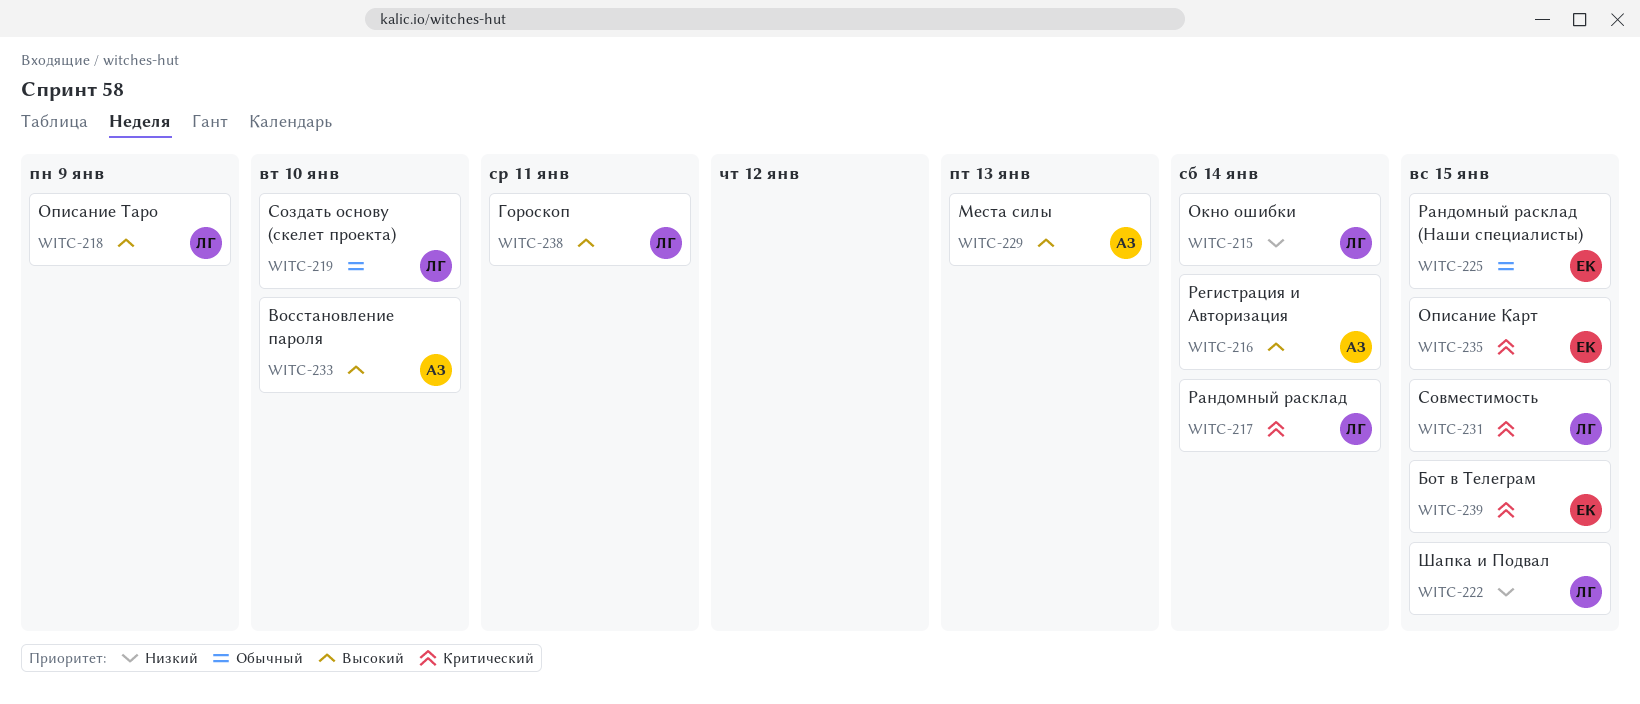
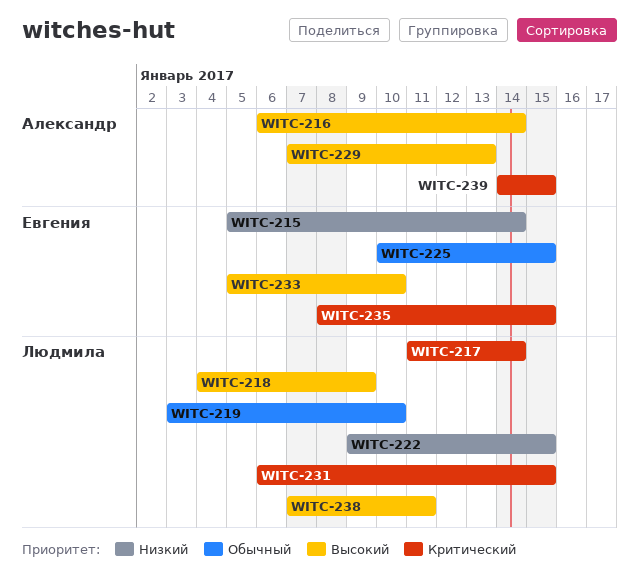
WITC-215, owner: Людмила -> Евгения
WITC-233, owner: Александр -> Евгения
WITC-239, owner: Евгения -> Александр

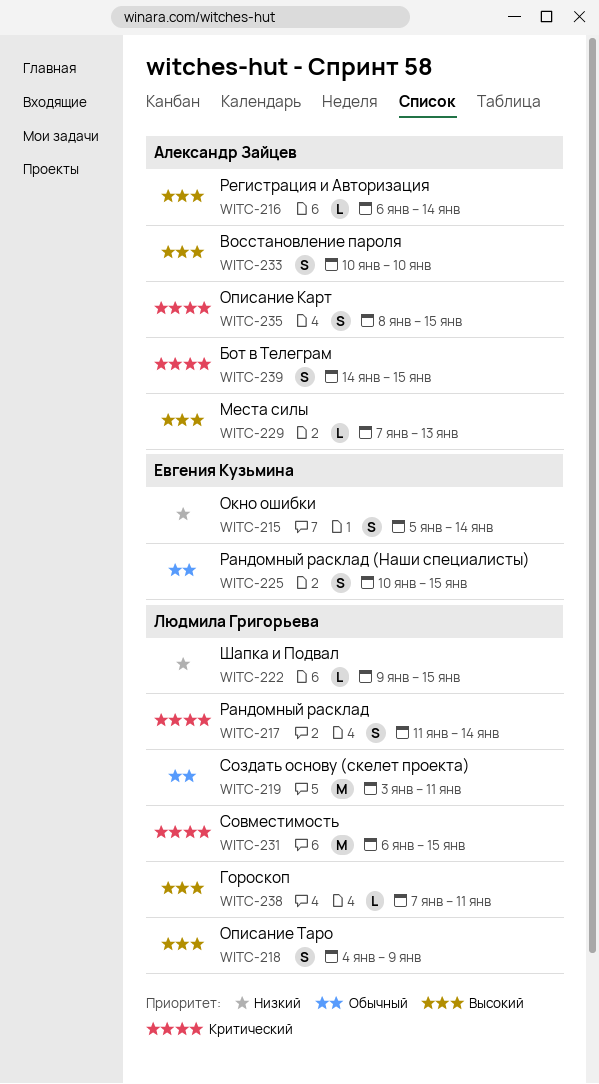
WITC-219, due: Jan 10 -> Jan 11
WITC-233, owner: Евгения Кузьмина -> Александр Зайцев
WITC-233, start: Jan 5 -> Jan 10
WITC-235, owner: Евгения Кузьмина -> Александр Зайцев

